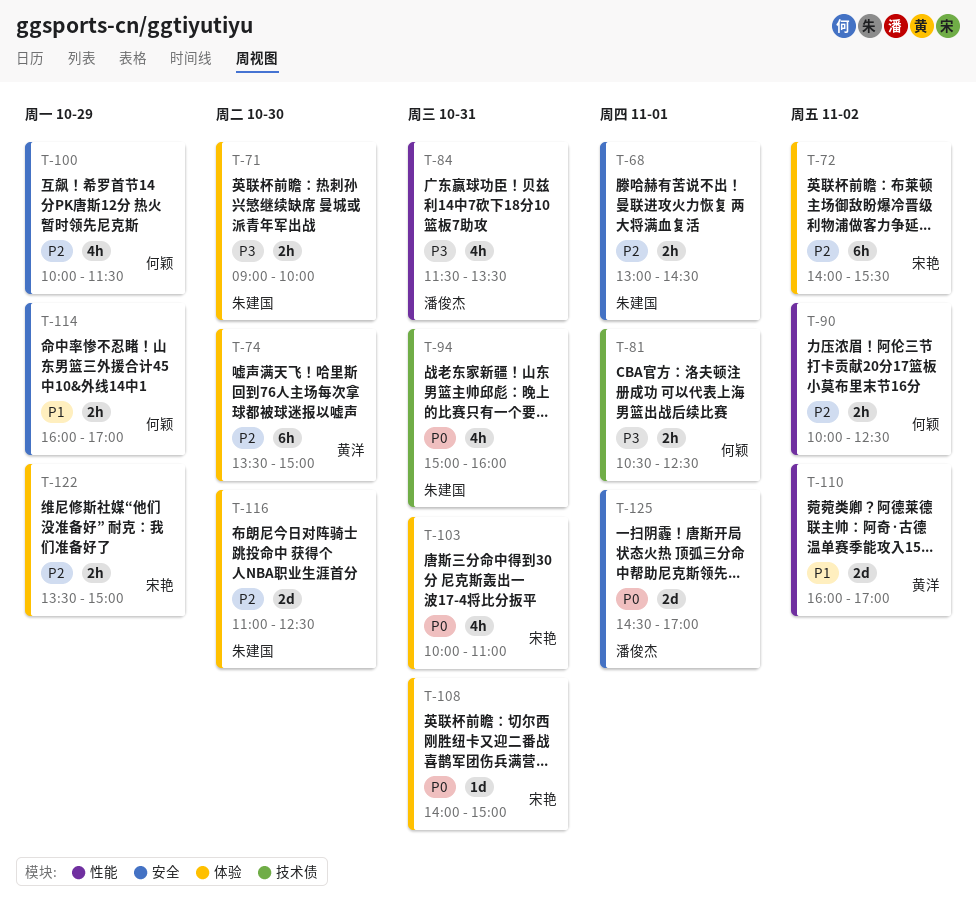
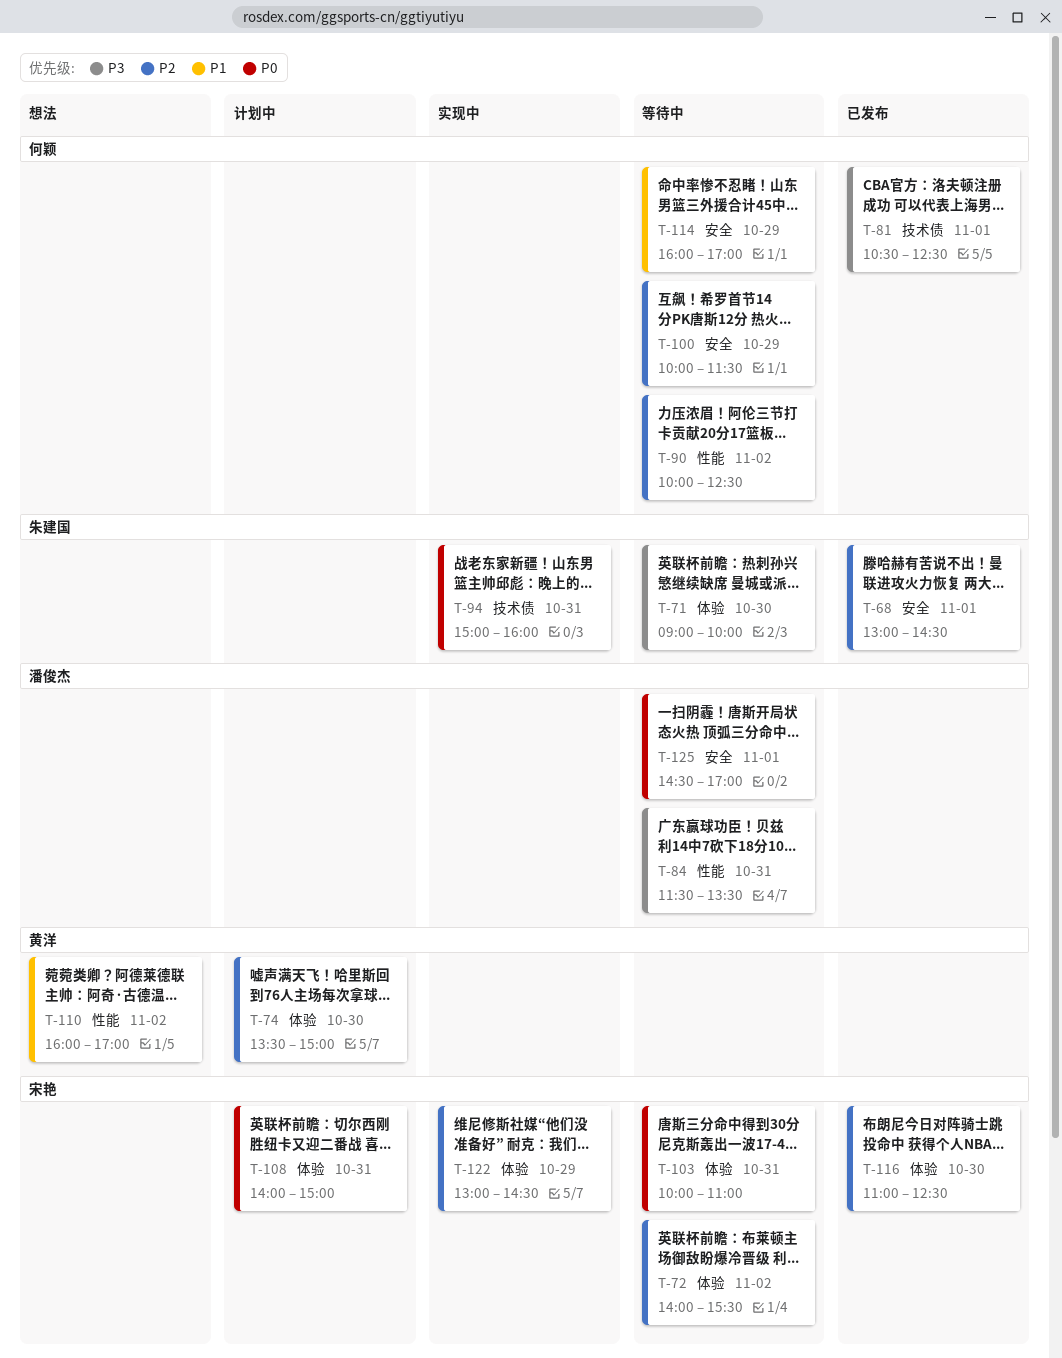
T-116, owner: 朱建国 -> 宋艳
T-122, begins: 13:30 -> 13:00
T-122, ends: 15:00 -> 14:30

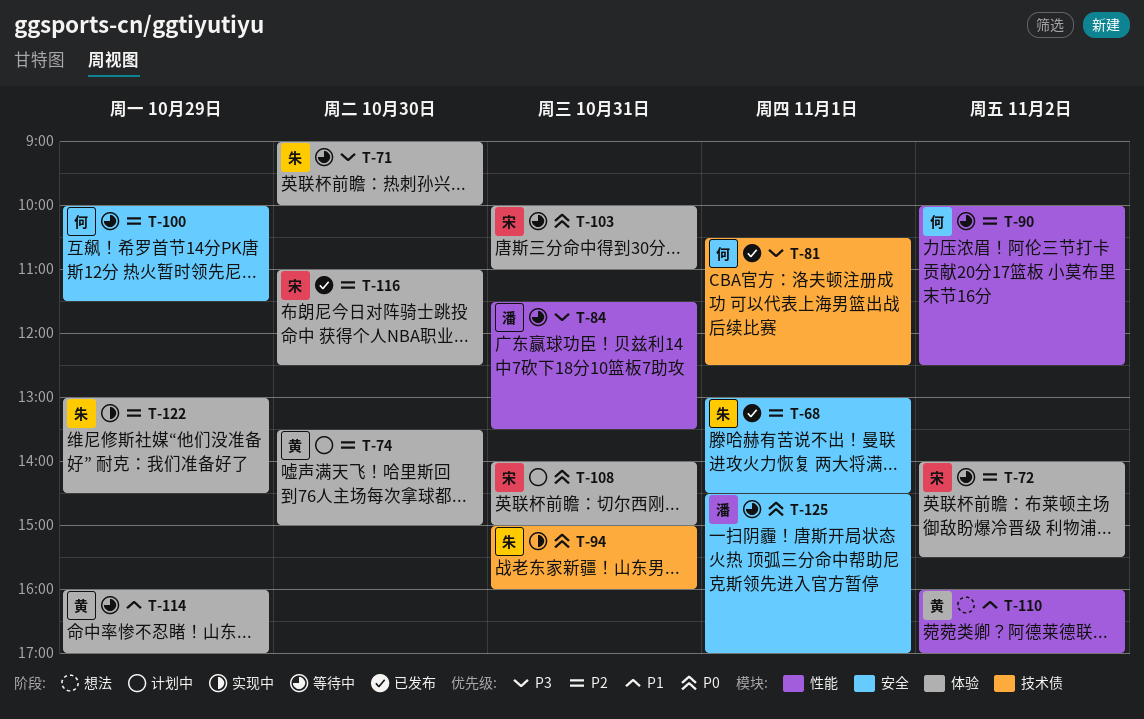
T-114, owner: 何颖 -> 黄洋
T-114, label: 安全 -> 体验
T-122, owner: 宋艳 -> 朱建国

